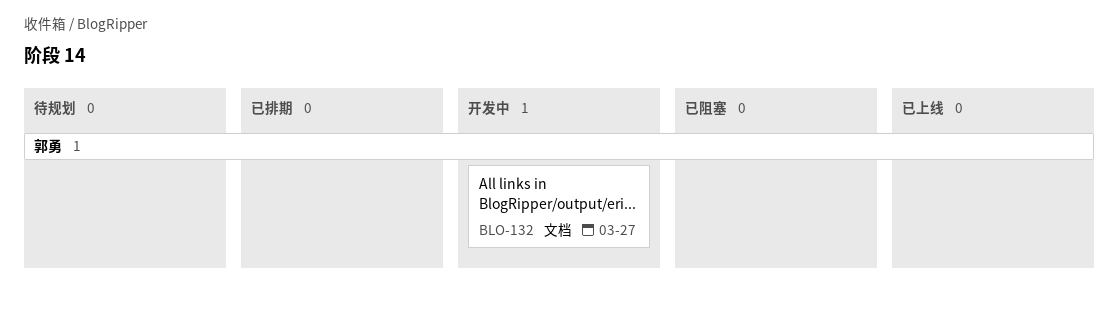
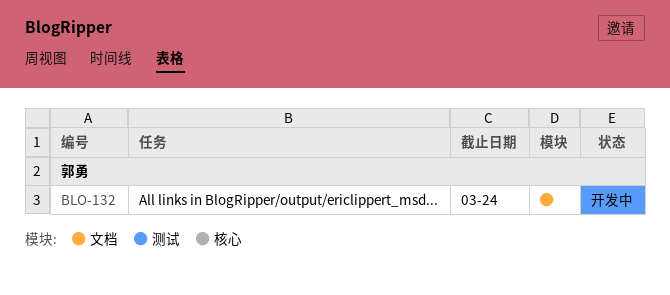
BLO-132, due: Mar 27 -> Mar 24

